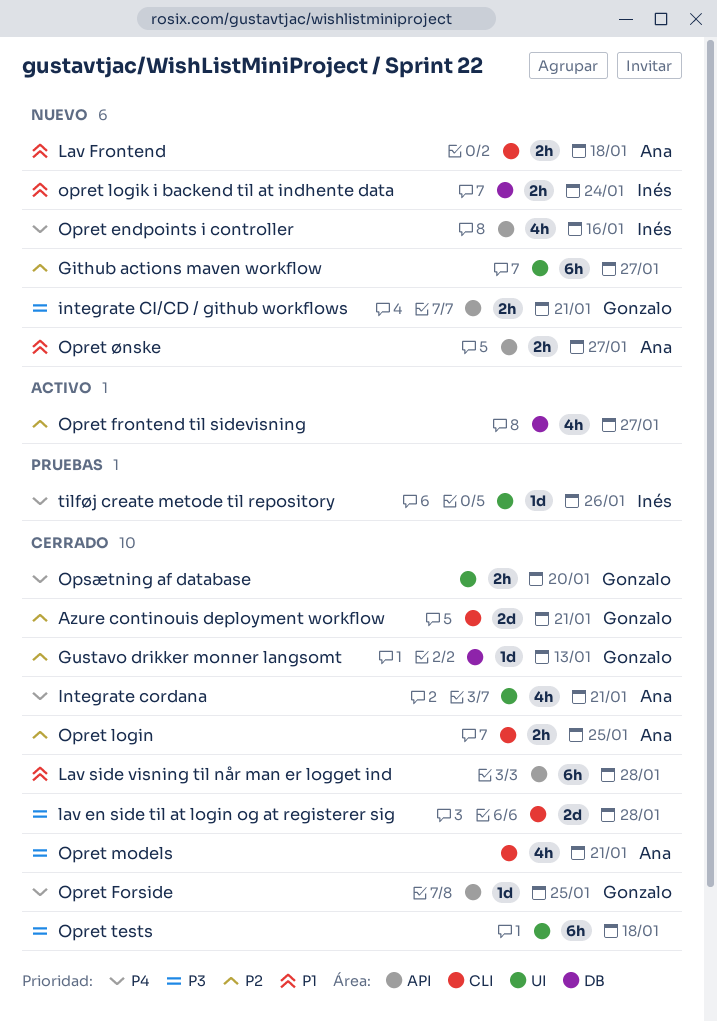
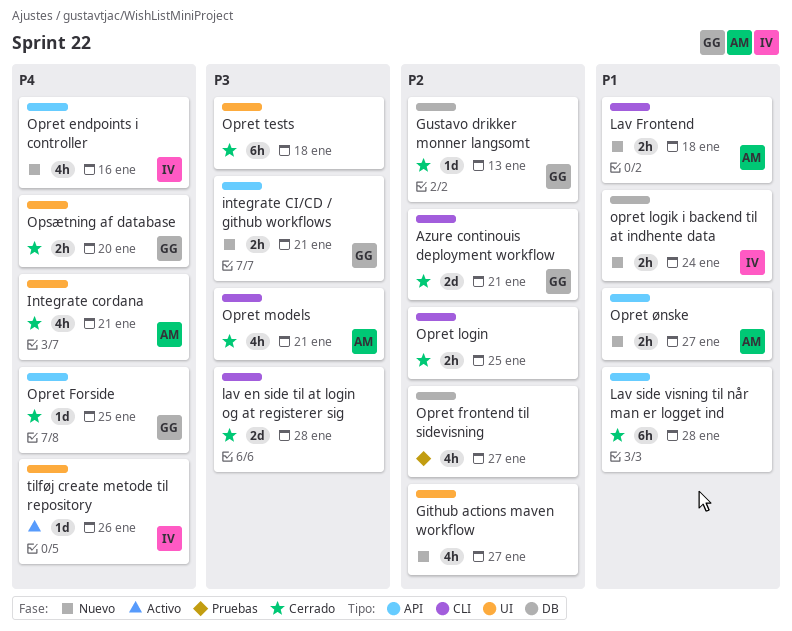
Github actions maven workflow, estimate: 6h -> 4h
Opret frontend til sidevisning, status: Activo -> Pruebas
Opret login, owner: Ana -> none
tilføj create metode til repository, status: Pruebas -> Activo

